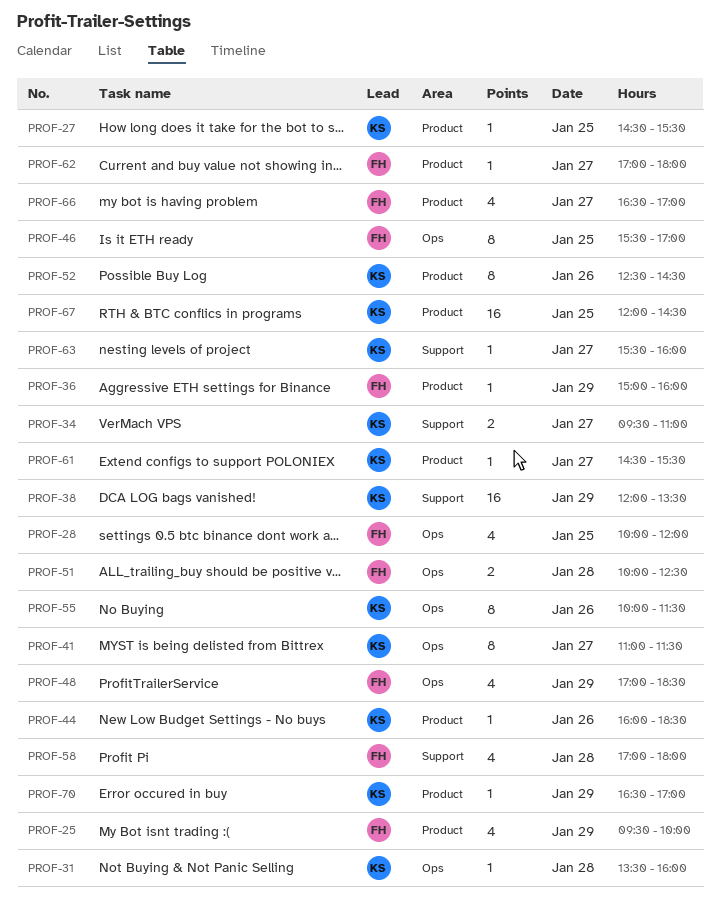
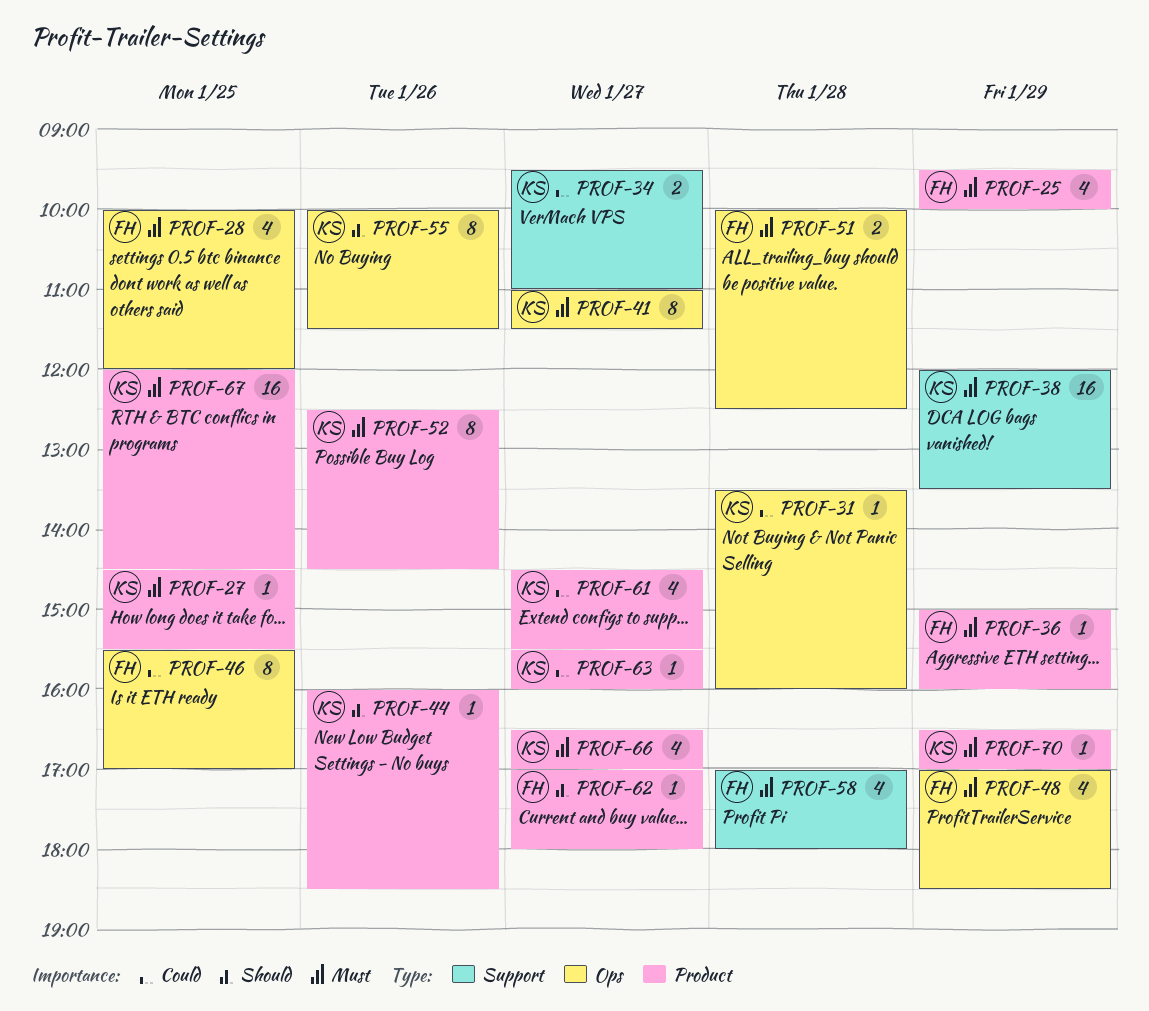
PROF-61, estimate: 1 -> 4
PROF-63, label: Support -> Product
PROF-66, owner: FH -> KS

